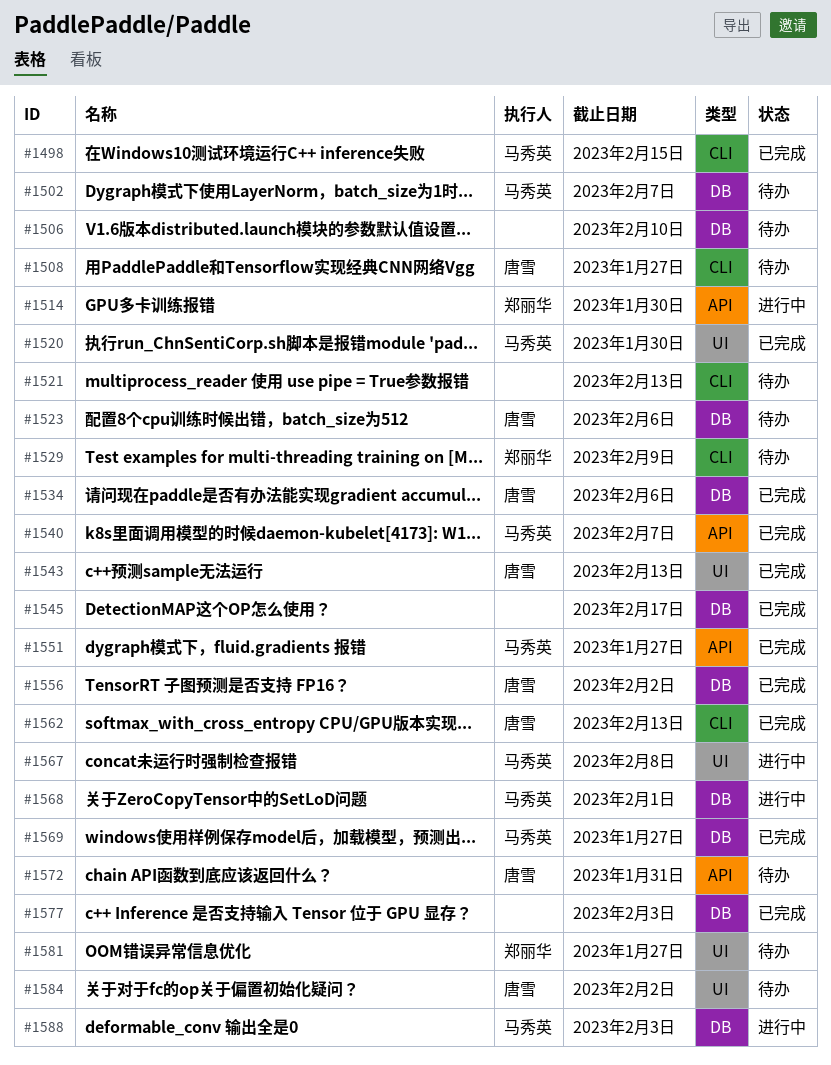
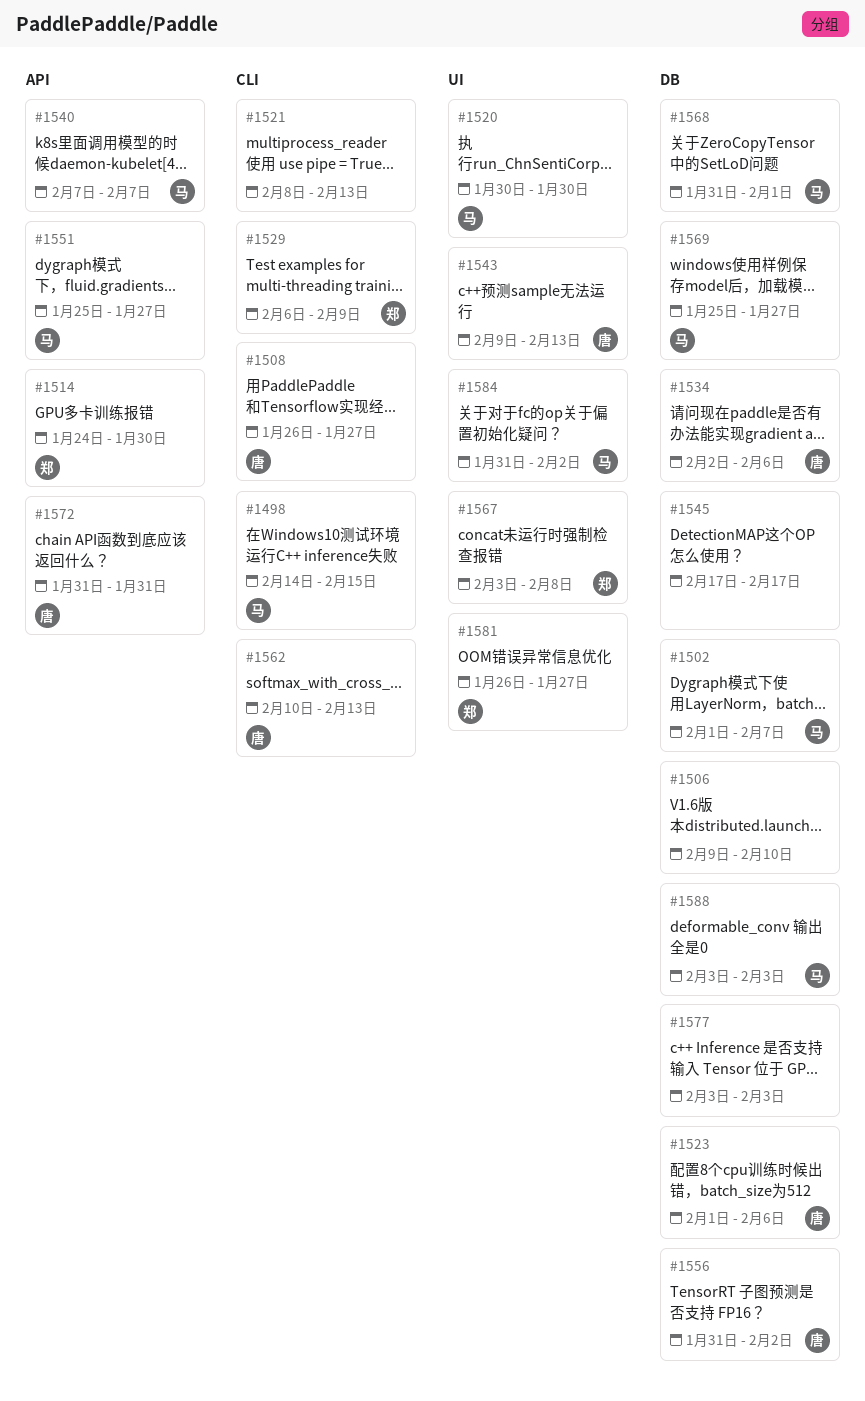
#1567, owner: 马秀英 -> 郑丽华
#1584, owner: 唐雪 -> 马秀英

